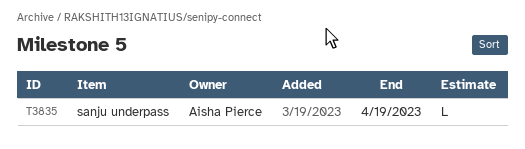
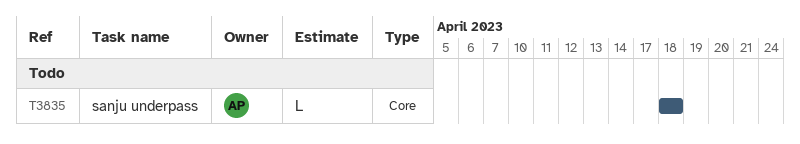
T3835, due: Apr 19 -> Apr 18

